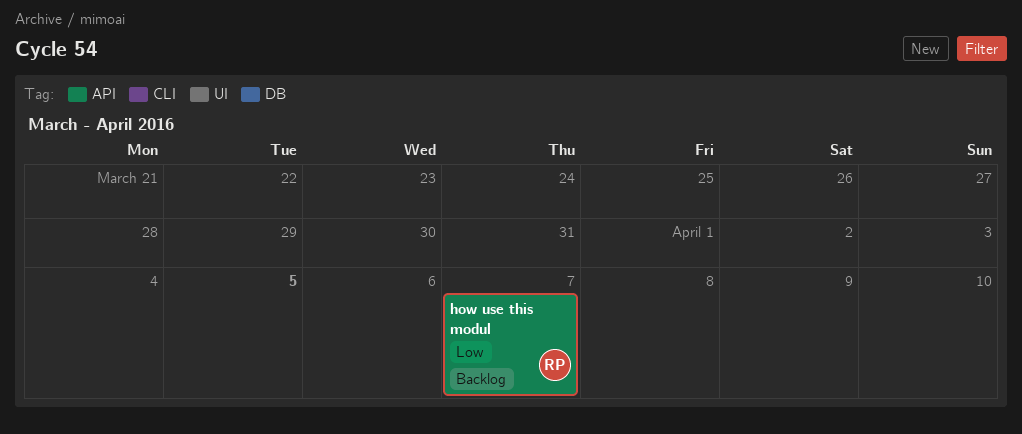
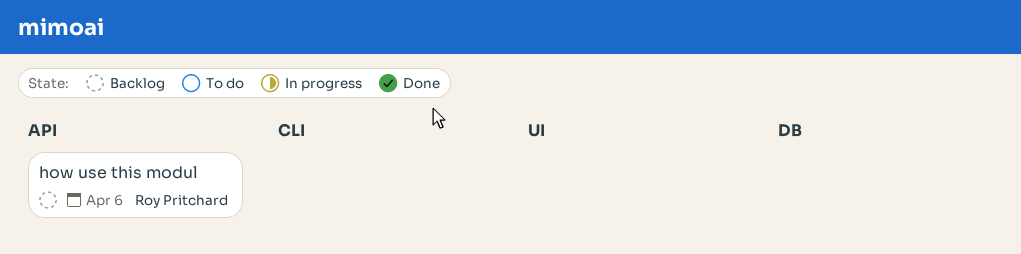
how use this modul, due: Apr 7 -> Apr 6

